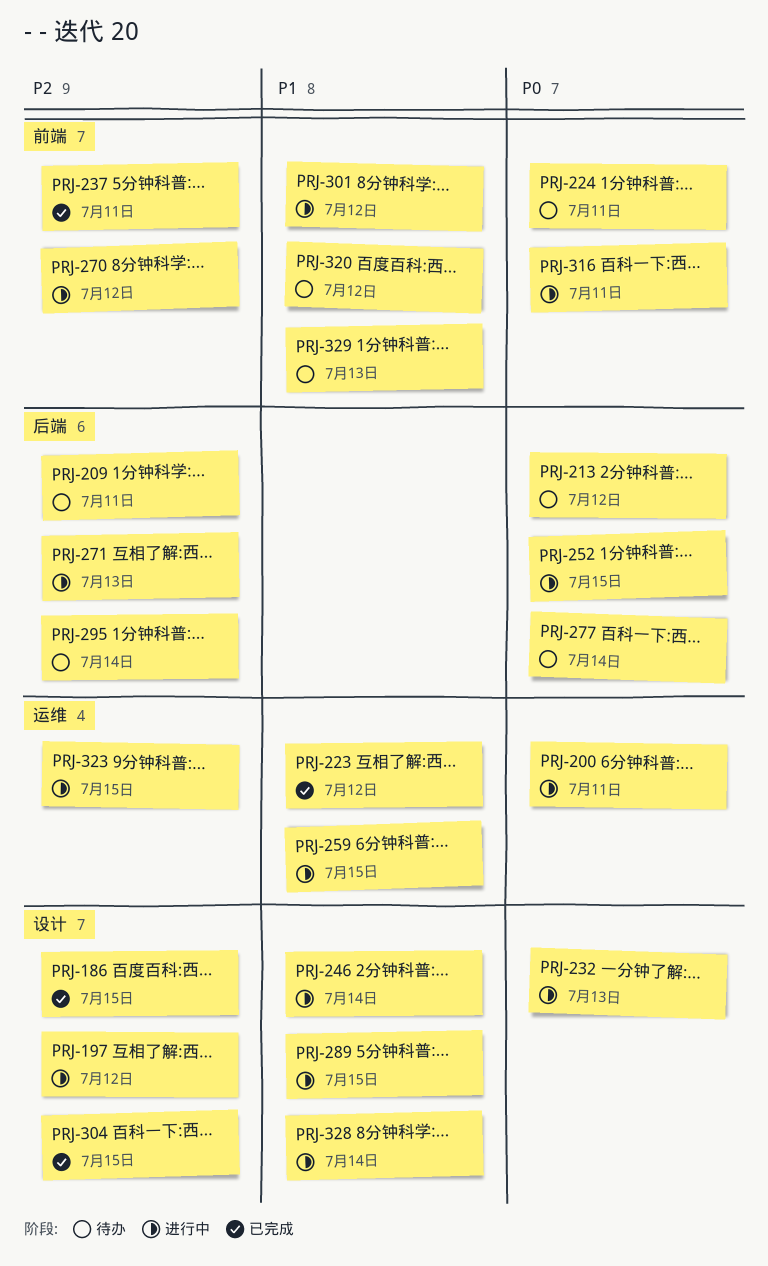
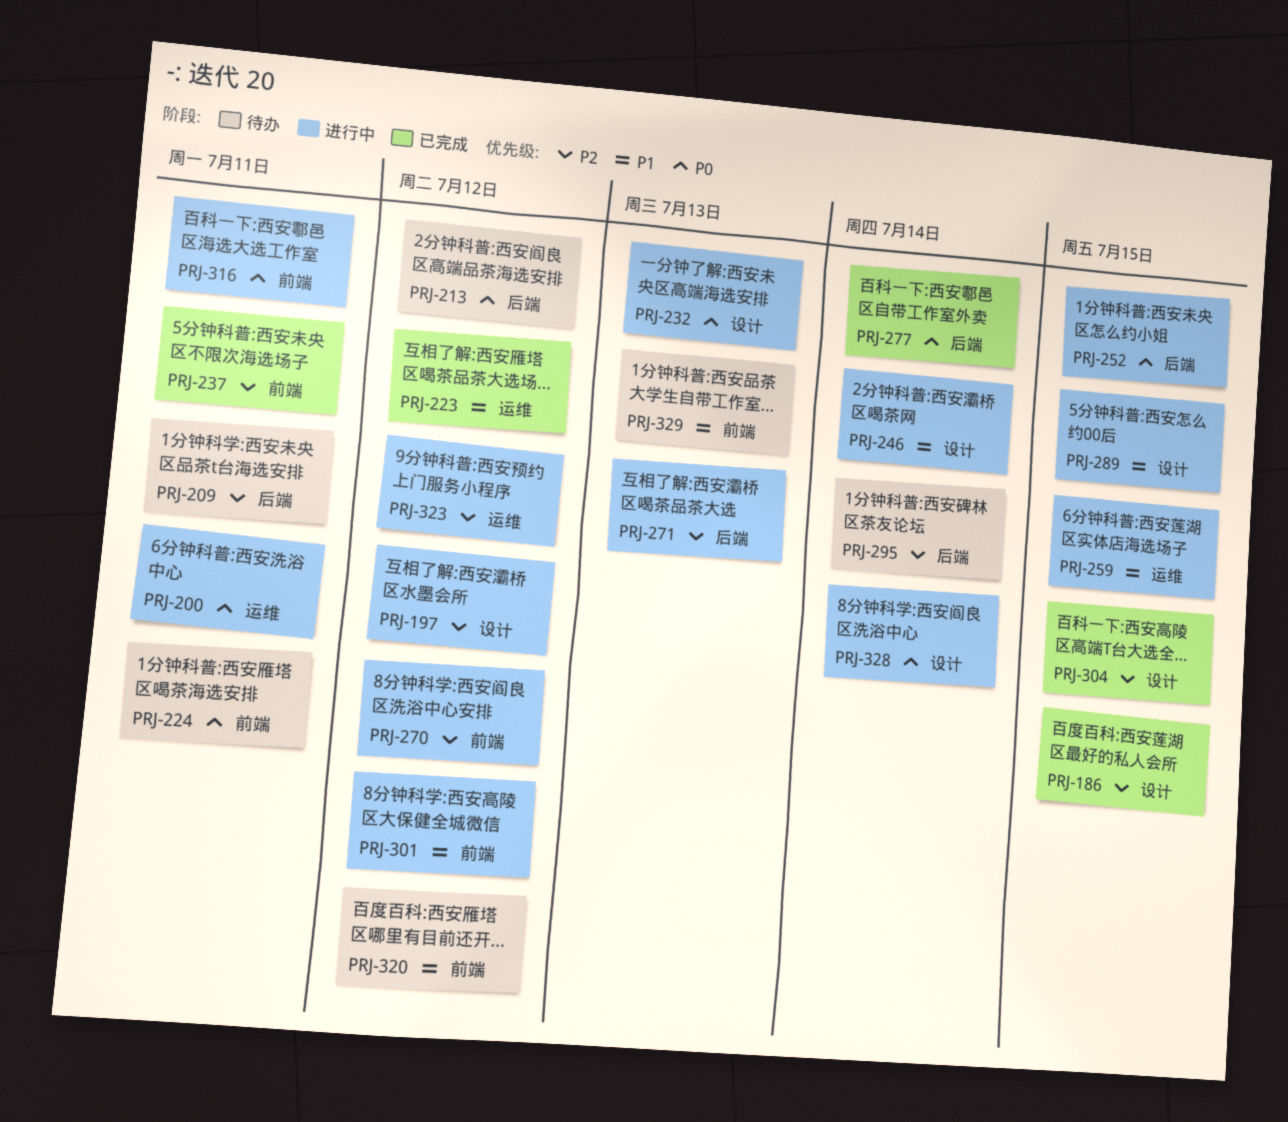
PRJ-277, status: 待办 -> 已完成
PRJ-323, due: Jul 15 -> Jul 12
PRJ-328, priority: P1 -> P0

